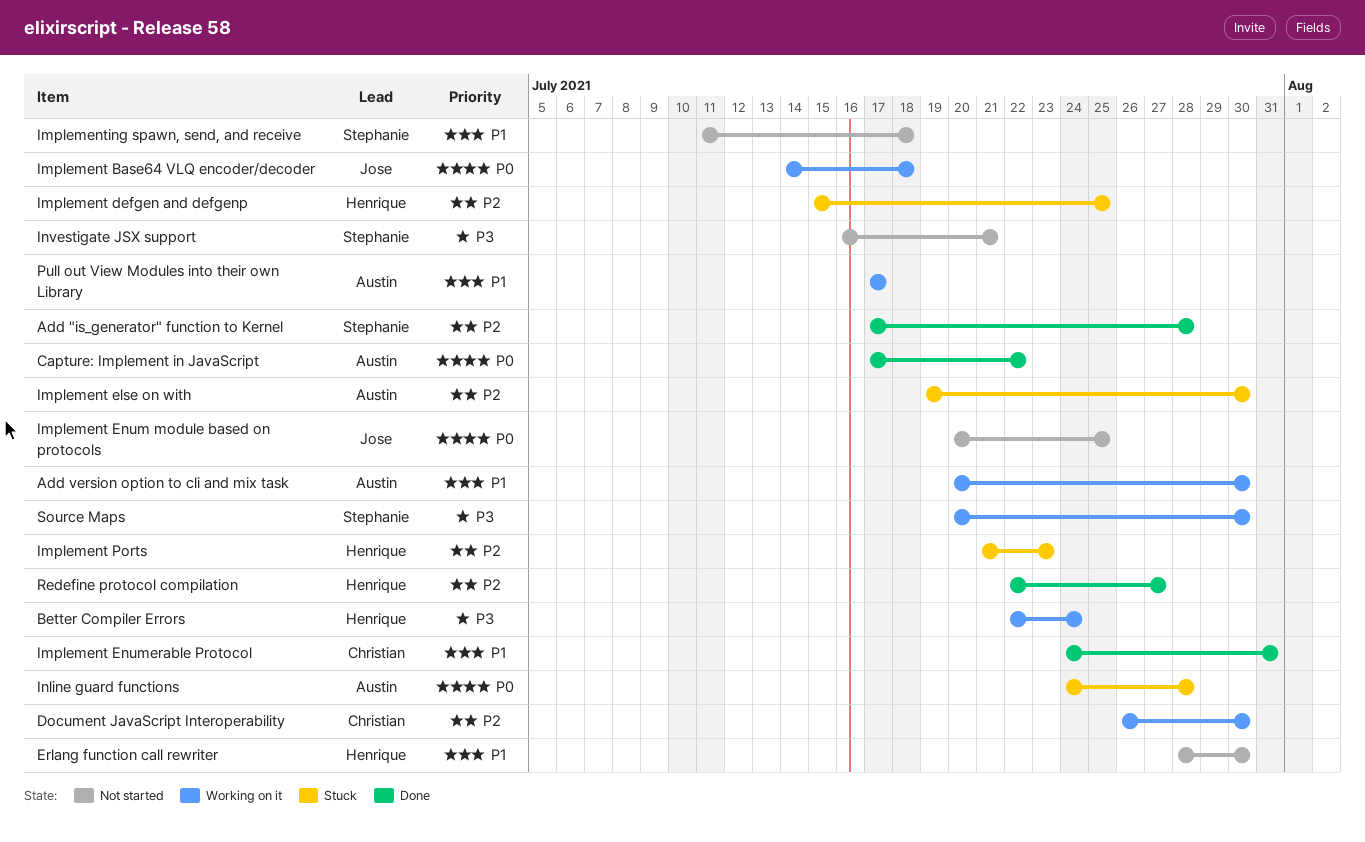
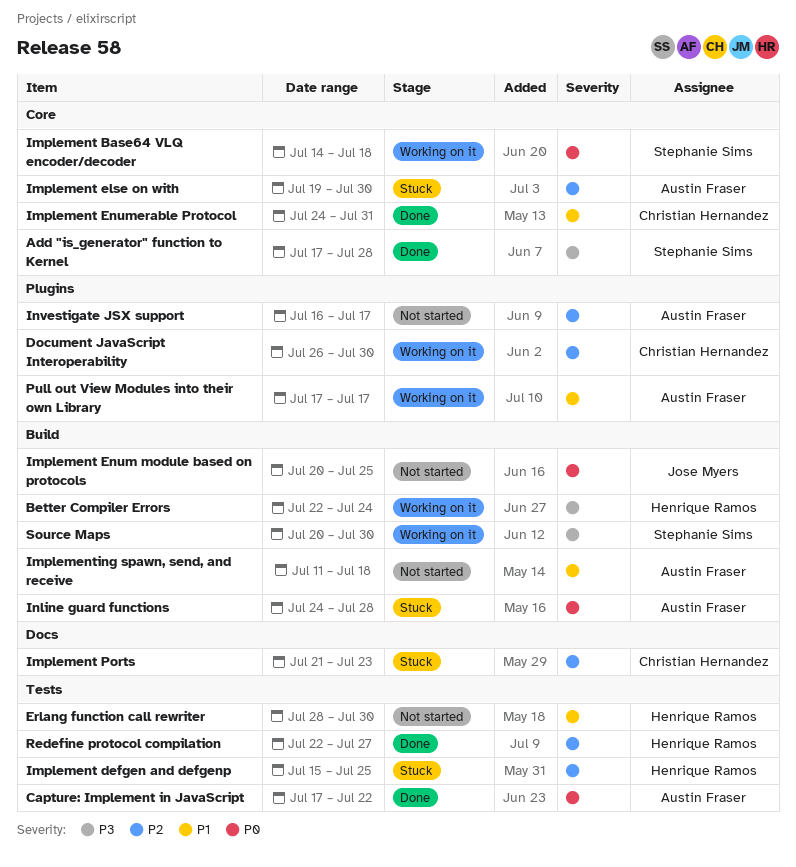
Add "is_generator" function to Kernel, priority: P2 -> P3
Add version option to cli and mix task: present -> none
Implement Base64 VLQ encoder/decoder, owner: Jose Myers -> Stephanie Sims
Implement Ports, owner: Henrique Ramos -> Christian Hernandez
Implementing spawn, send, and receive, owner: Stephanie Sims -> Austin Fraser
Investigate JSX support, owner: Stephanie Sims -> Austin Fraser
Investigate JSX support, priority: P3 -> P2
Investigate JSX support, due: Jul 21 -> Jul 17

